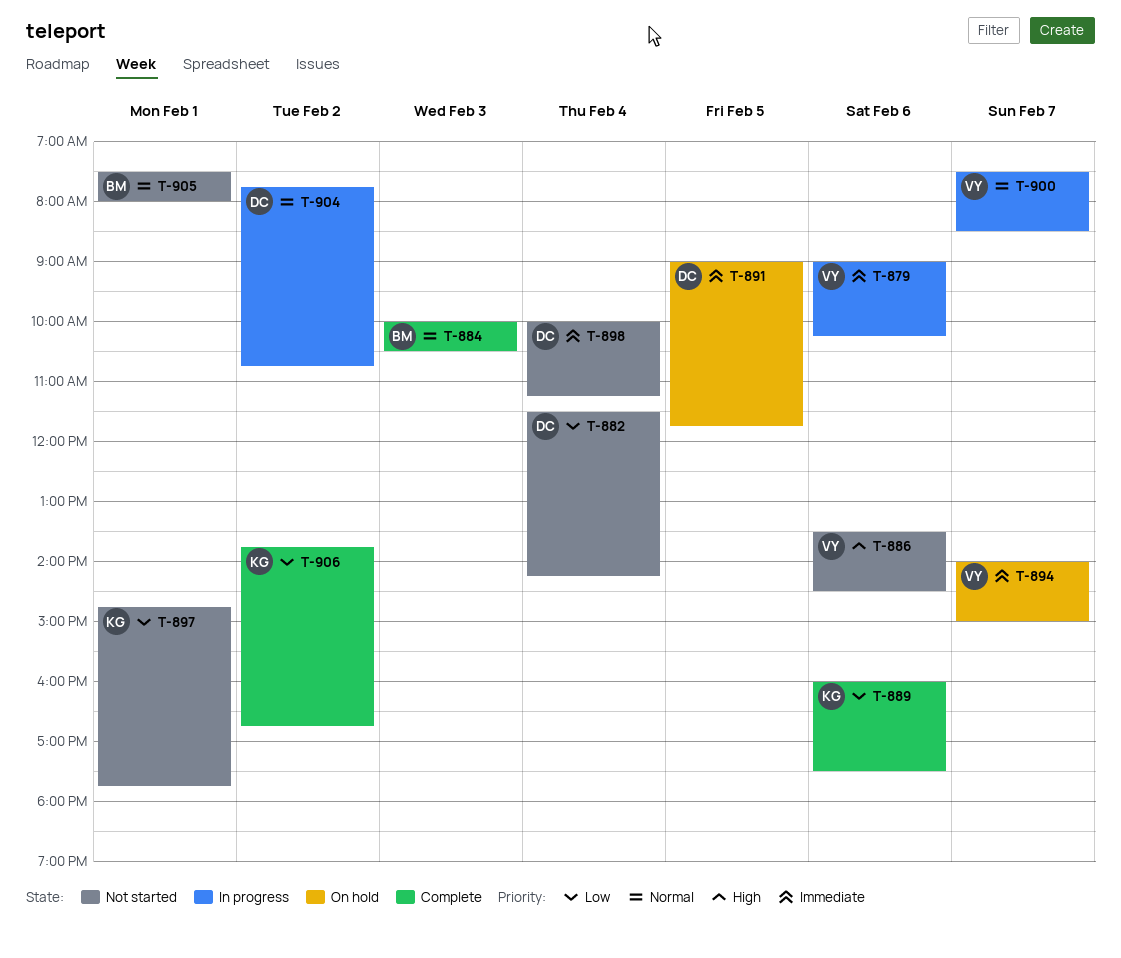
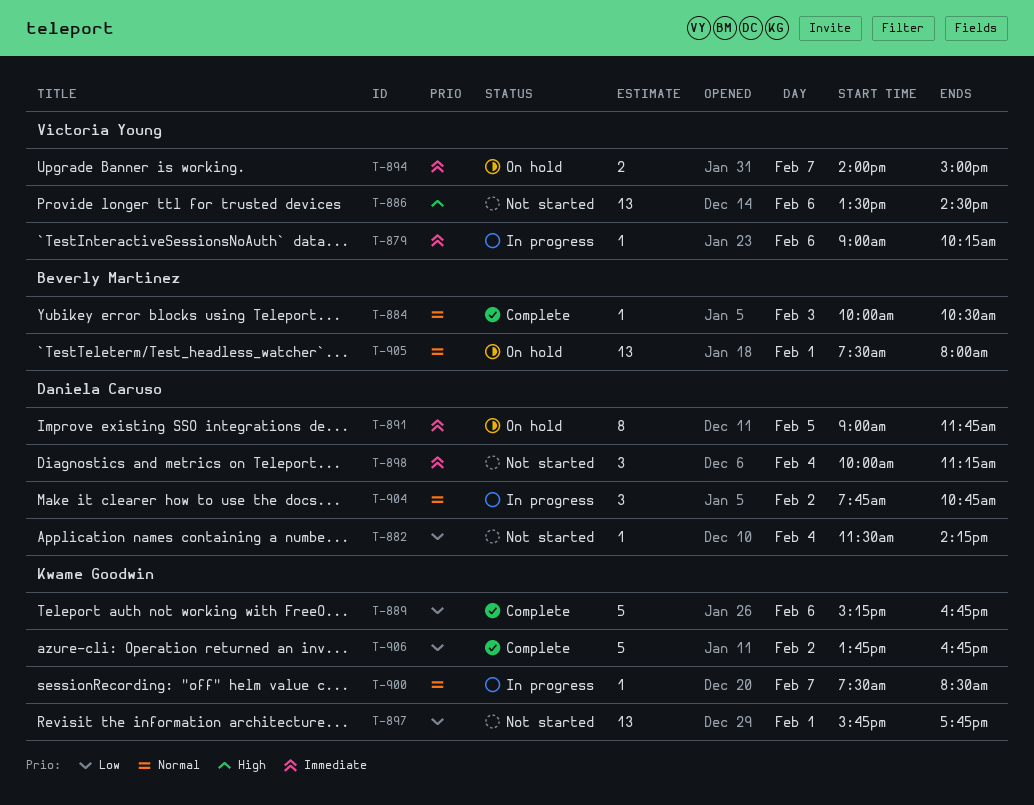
T-889, begins: 16:00 -> 15:15
T-889, ends: 17:30 -> 16:45
T-897, begins: 14:45 -> 15:45
T-900, owner: Victoria Young -> Kwame Goodwin
T-905, status: Not started -> On hold

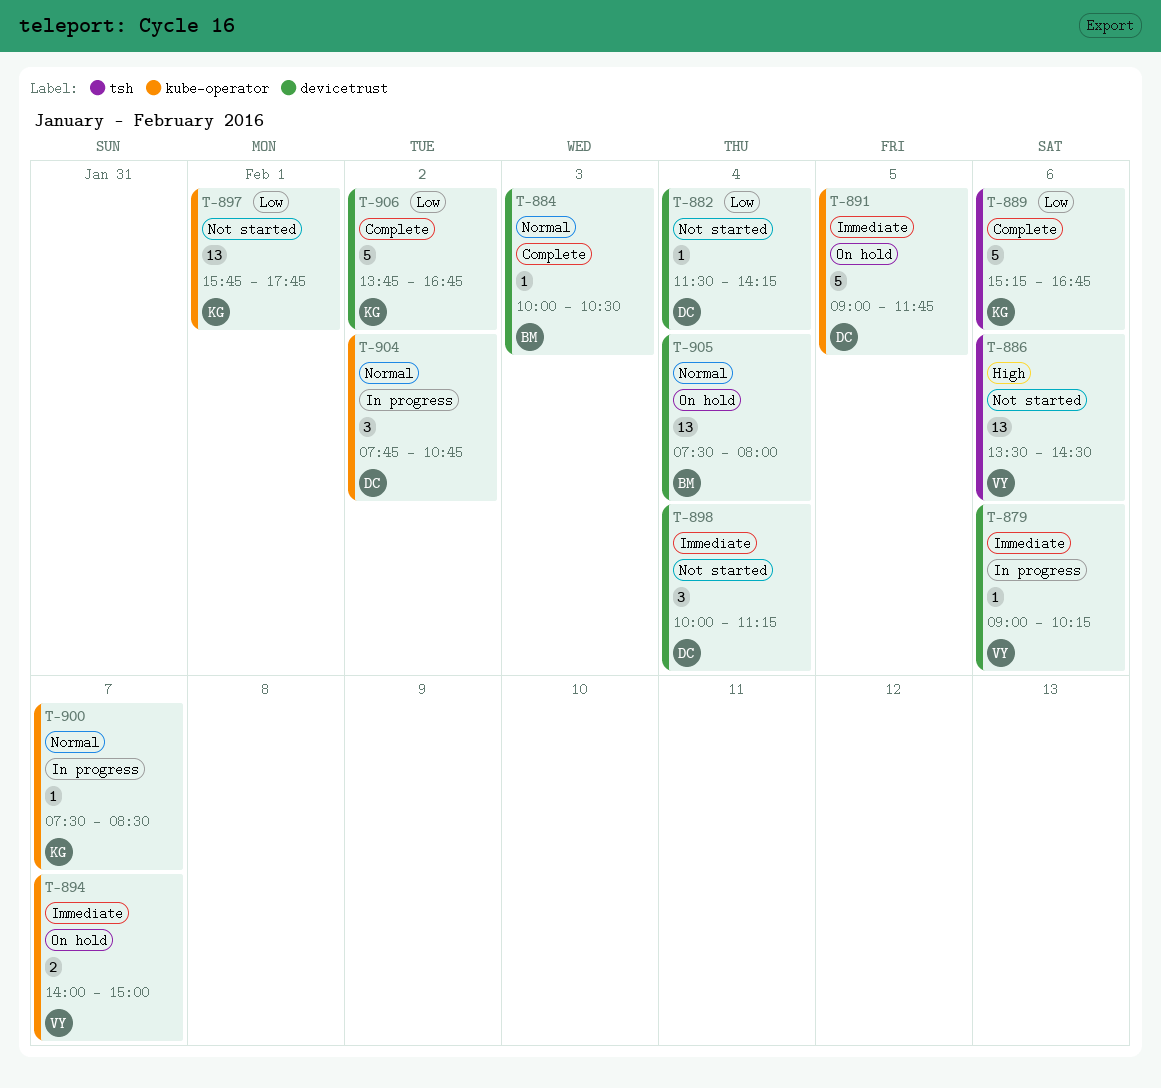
T-891, estimate: 8 -> 5
T-905, day: Feb 1 -> Feb 4

